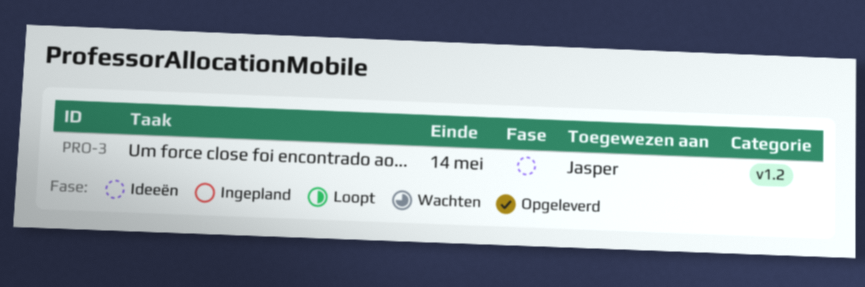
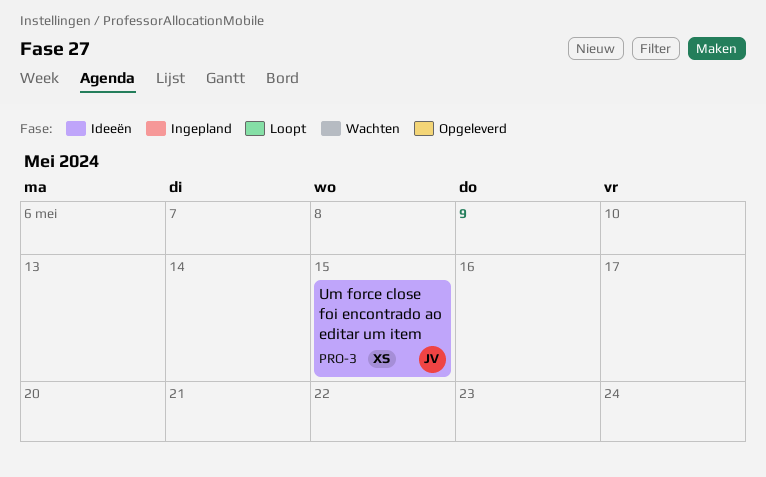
PRO-3, due: May 14 -> May 15

